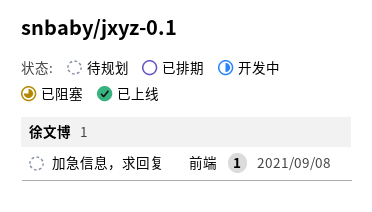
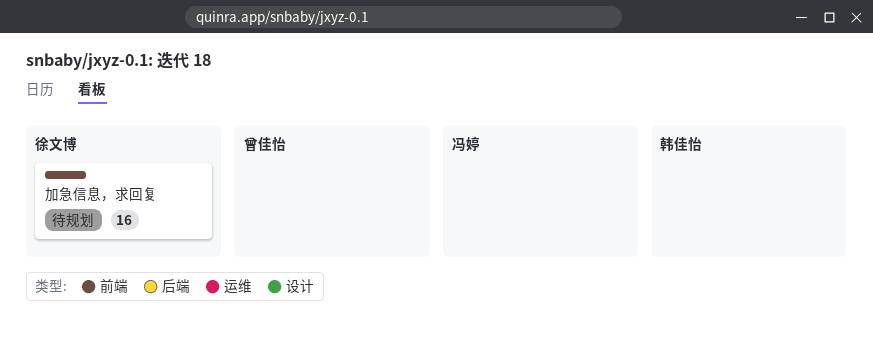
加急信息，求回复, estimate: 1 -> 16

